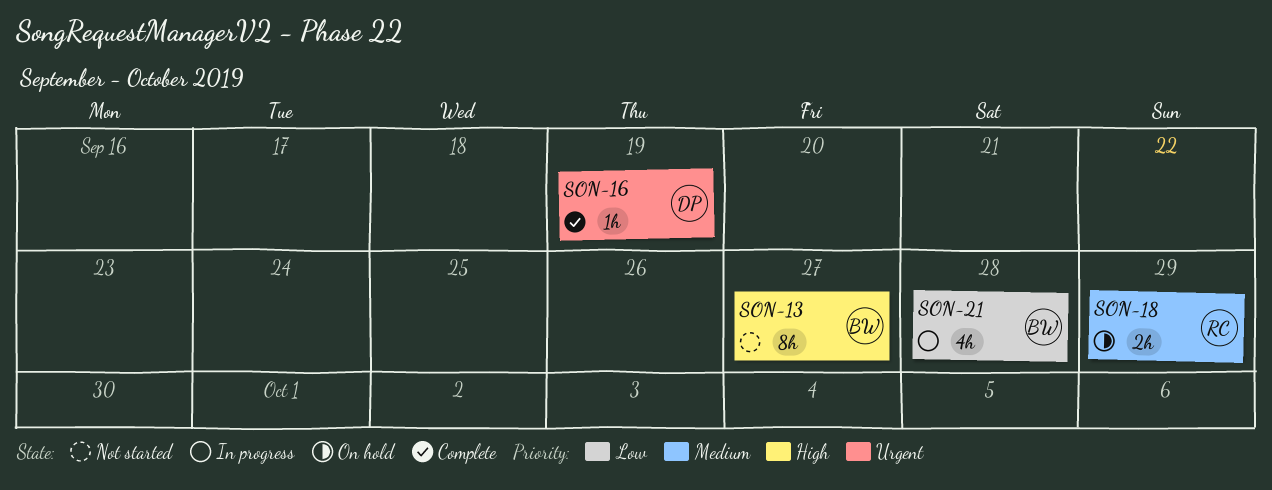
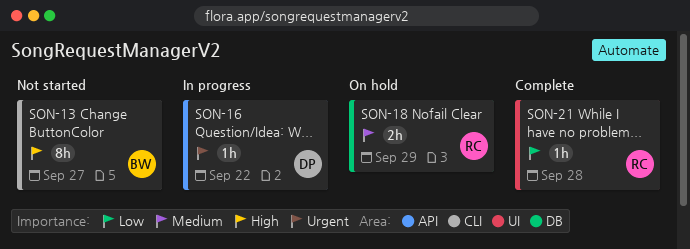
SON-16, status: Complete -> In progress
SON-16, due: Sep 19 -> Sep 22
SON-21, status: In progress -> Complete
SON-21, owner: BW -> RC
SON-21, estimate: 4h -> 1h

